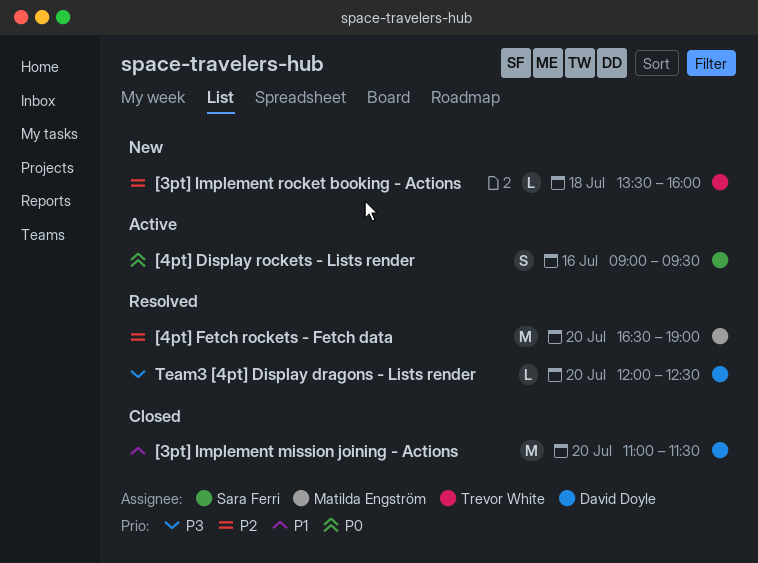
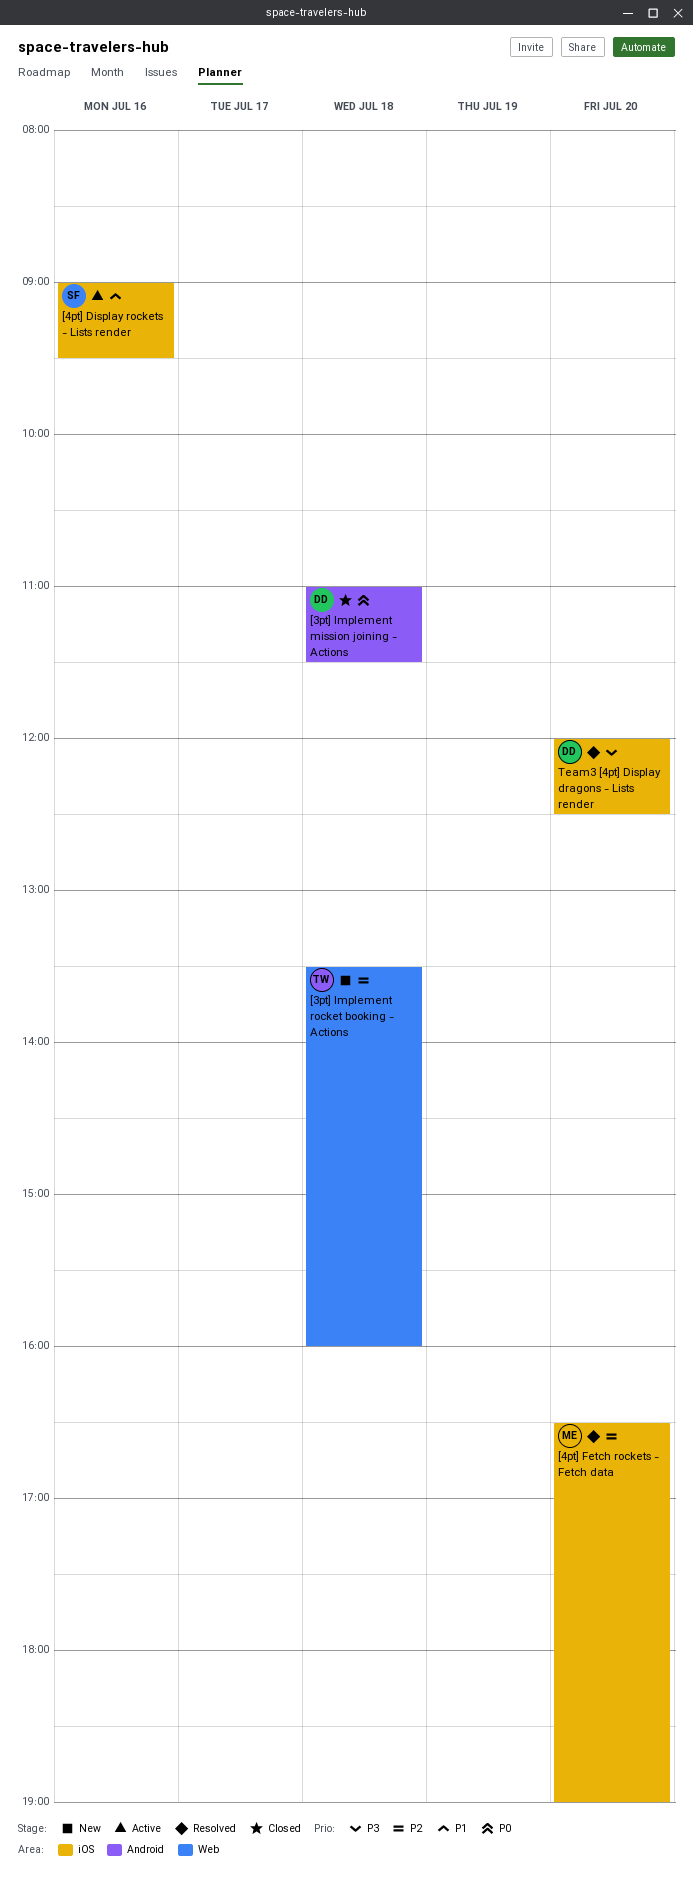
[3pt] Implement mission joining - Actions, priority: P1 -> P0
[3pt] Implement mission joining - Actions, day: Jul 20 -> Jul 18
[4pt] Display rockets - Lists render, priority: P0 -> P1

